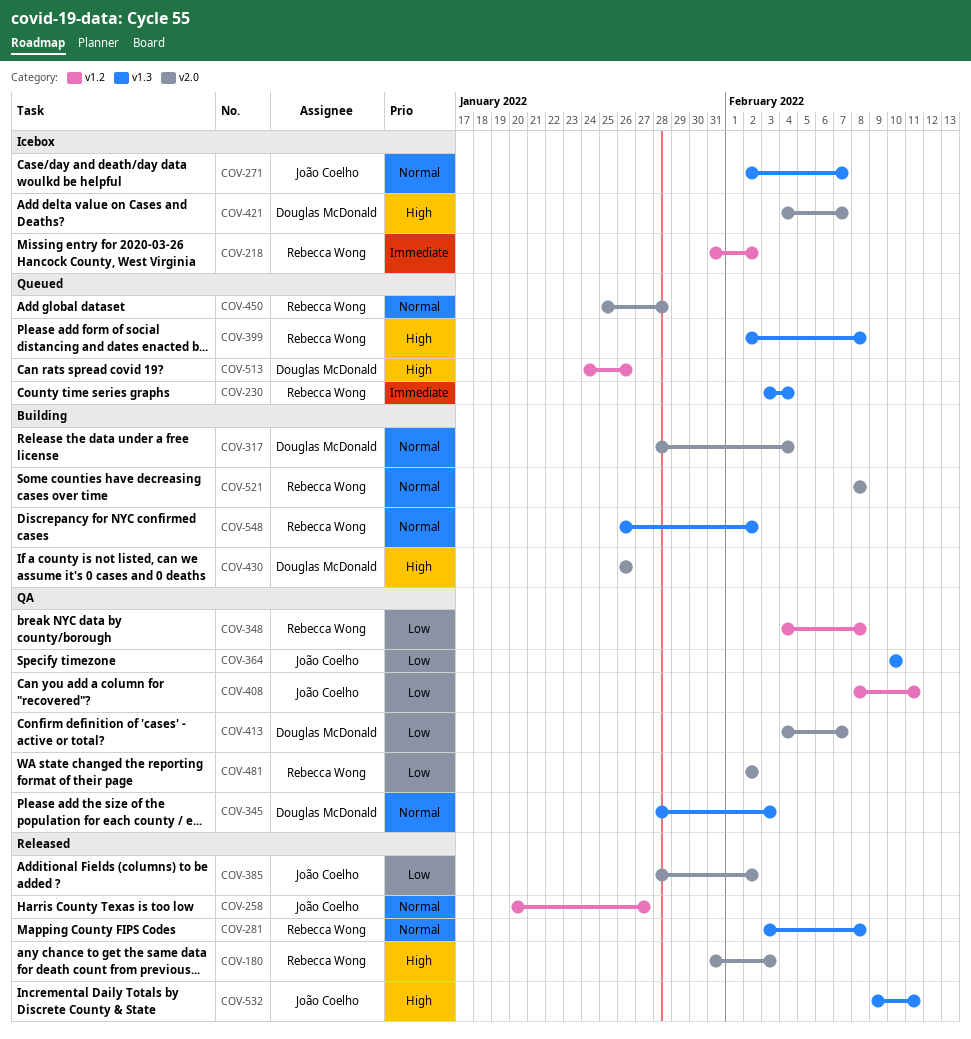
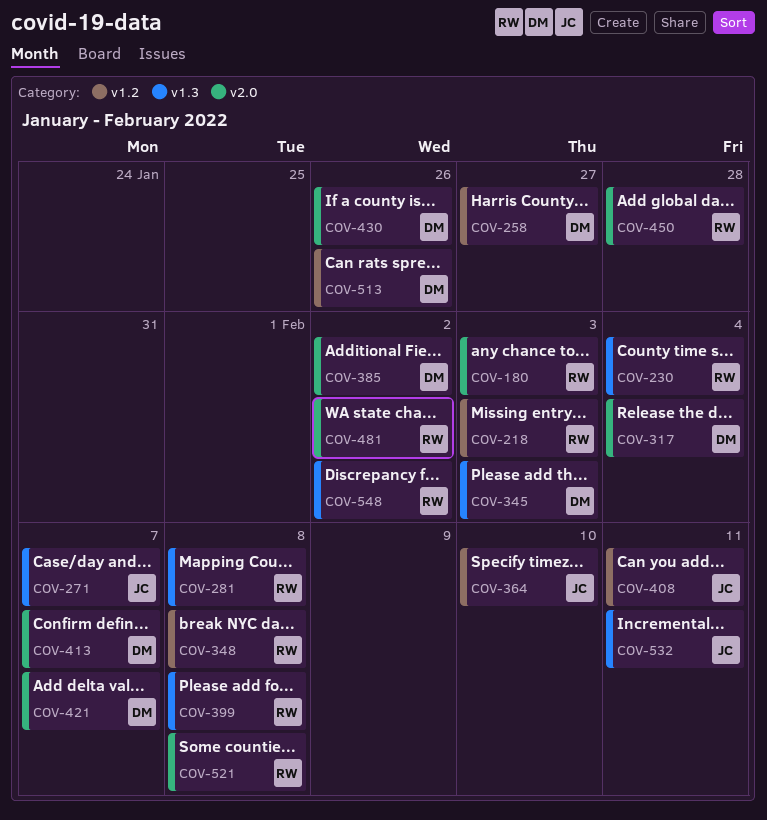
COV-218, due: Feb 2 -> Feb 3
COV-258, owner: João Coelho -> Douglas McDonald
COV-364, label: v1.3 -> v1.2
COV-385, owner: João Coelho -> Douglas McDonald

